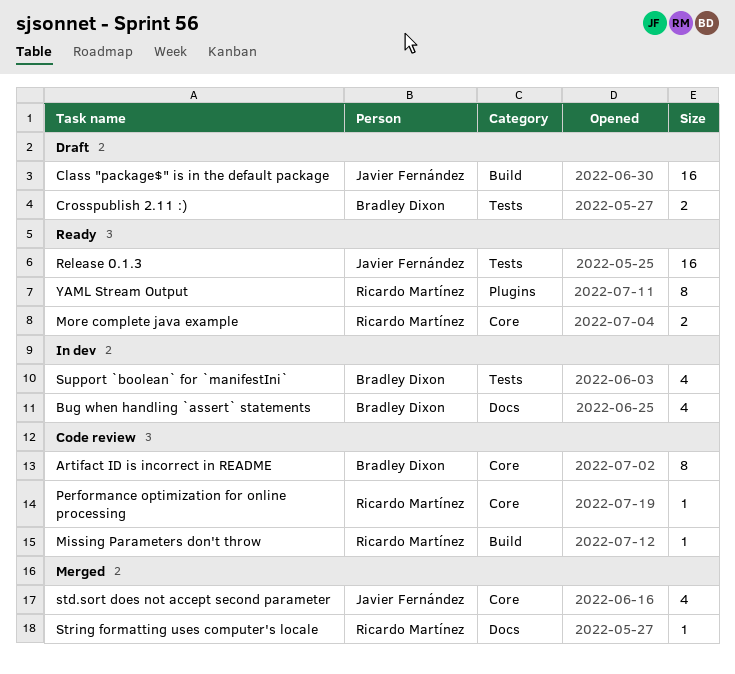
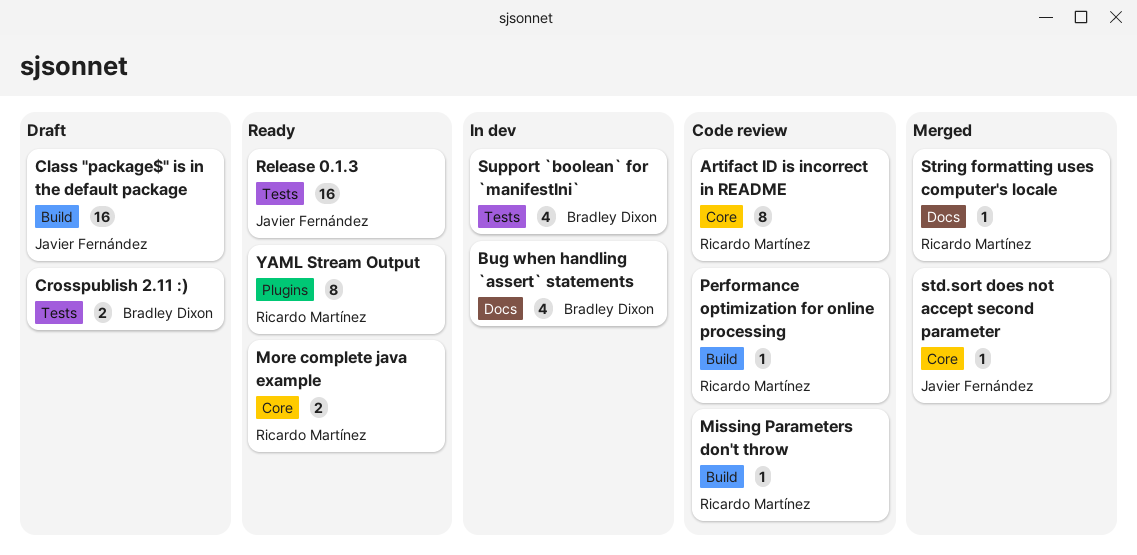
Artifact ID is incorrect in README, owner: Bradley Dixon -> Ricardo Martínez
Performance optimization for online processing, label: Core -> Build
std.sort does not accept second parameter, estimate: 4 -> 1

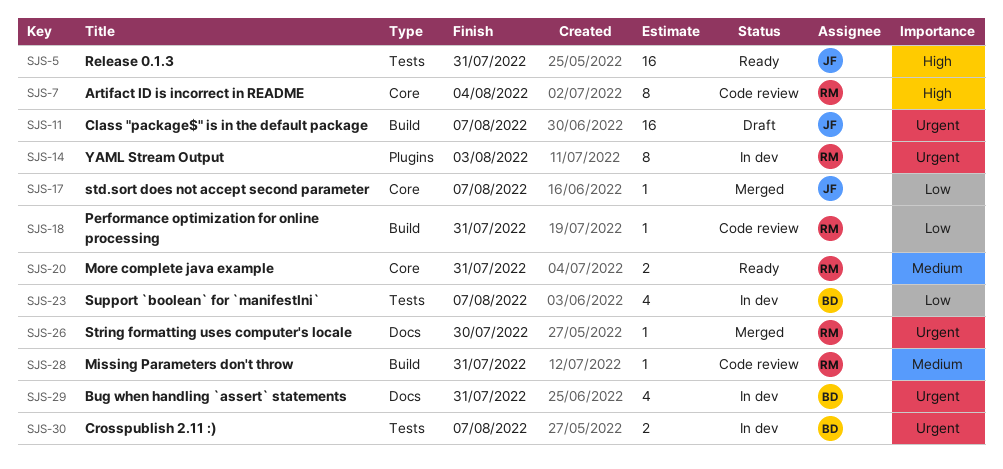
Crosspublish 2.11 :), status: Draft -> In dev
YAML Stream Output, status: Ready -> In dev

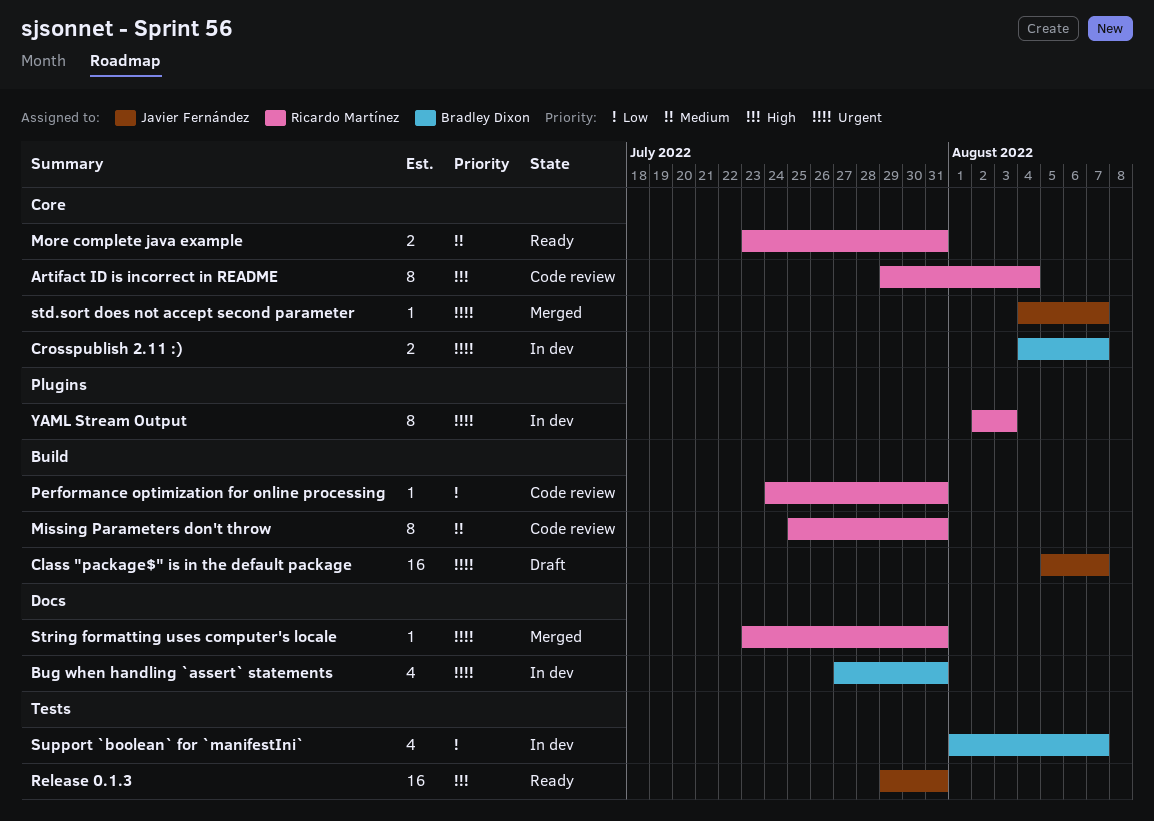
Crosspublish 2.11 :), label: Tests -> Core
Missing Parameters don't throw, estimate: 1 -> 8
std.sort does not accept second parameter, priority: Low -> Urgent
String formatting uses computer's locale, due: Jul 30 -> Jul 31

